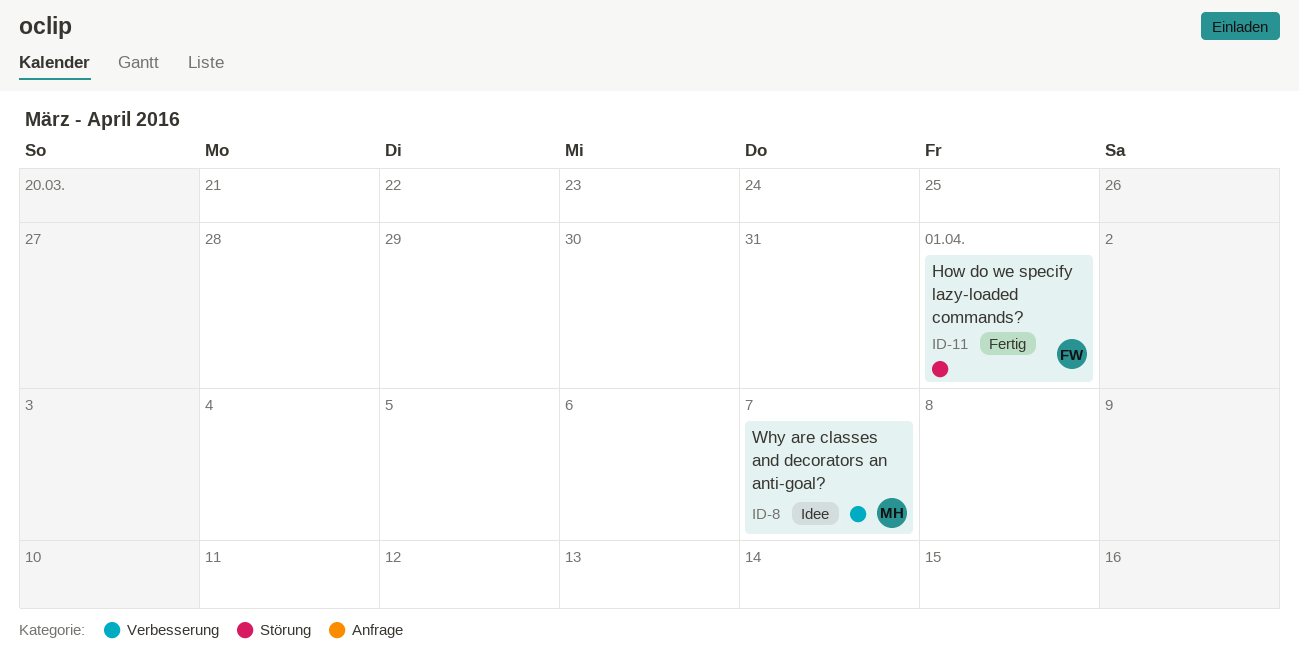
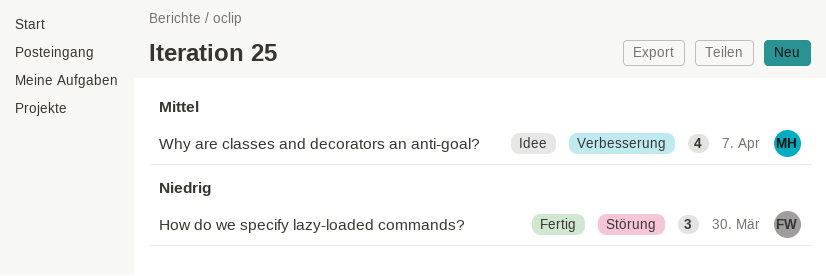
How do we specify lazy-loaded commands?, due: Apr 1 -> Mar 30

